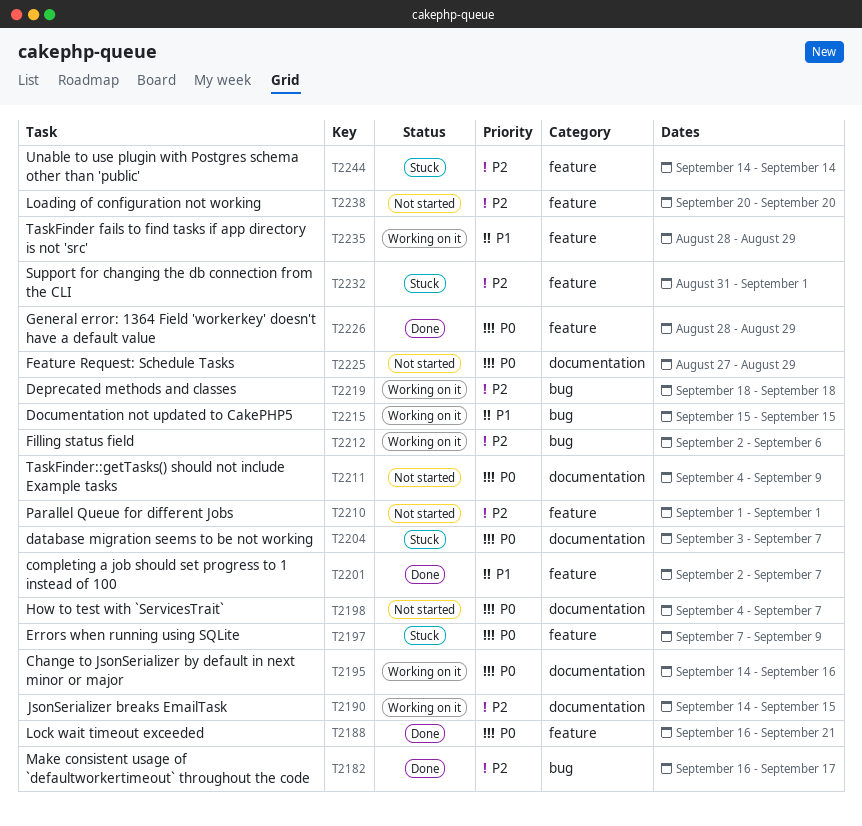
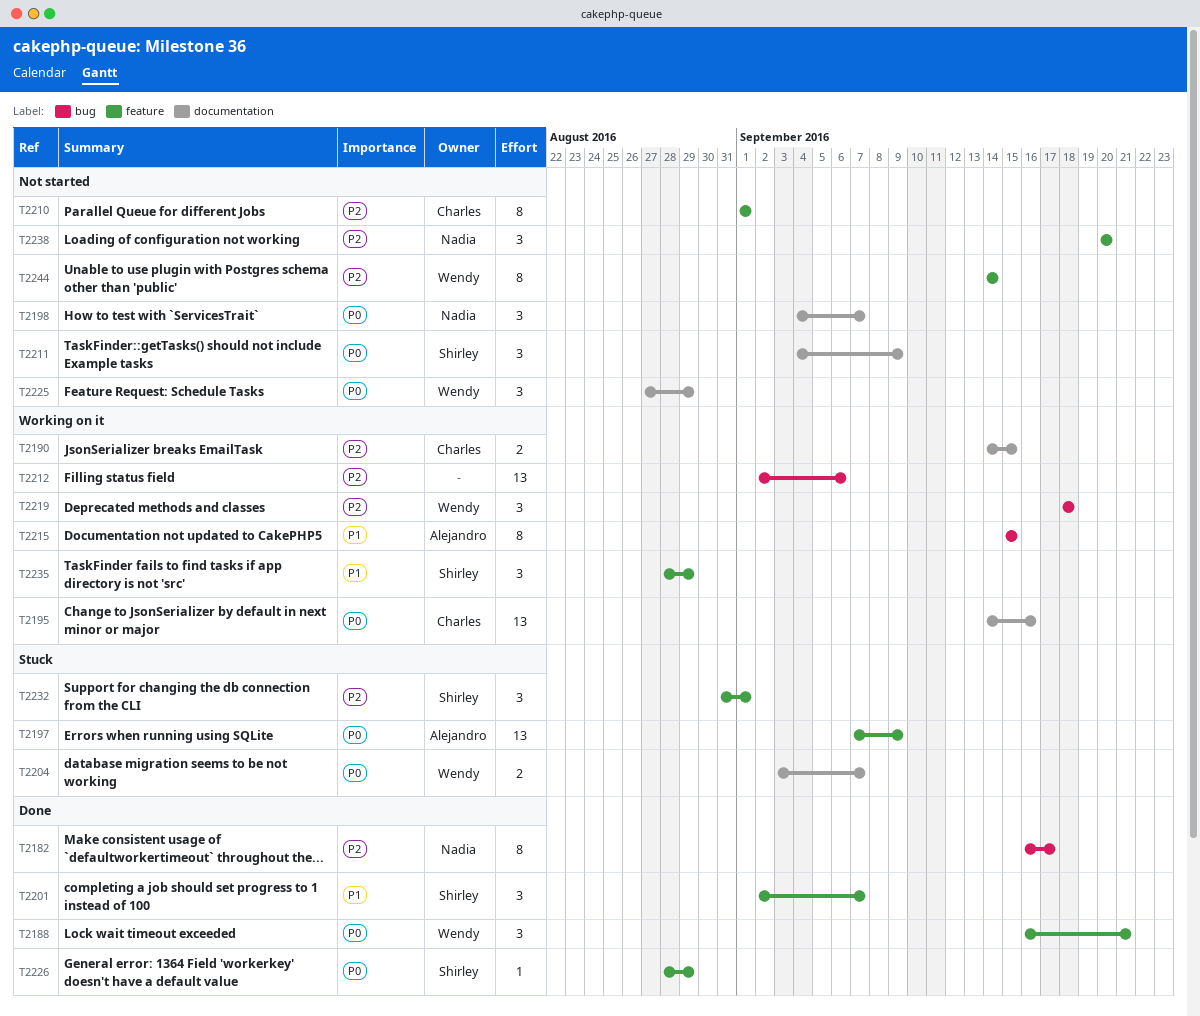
T2244, status: Stuck -> Not started

